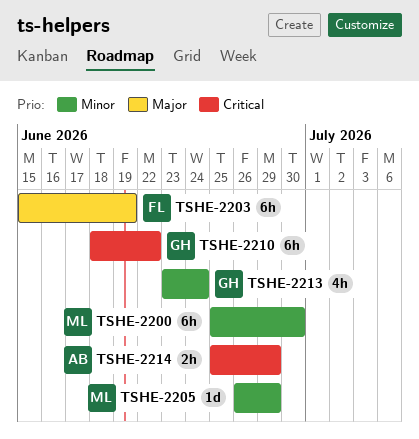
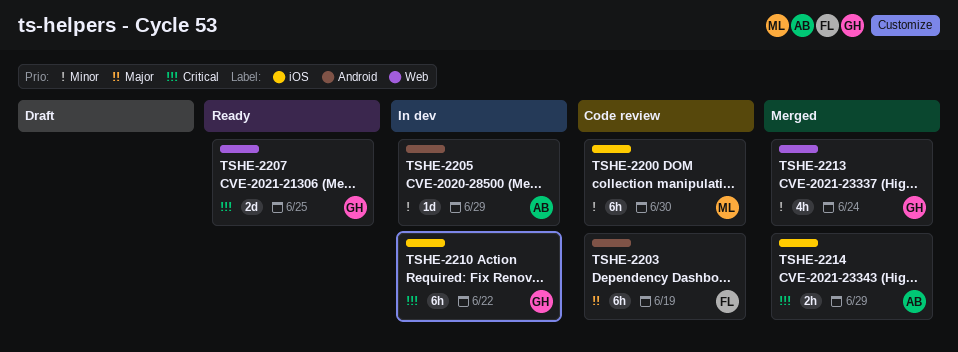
TSHE-2205, owner: ML -> AB
TSHE-2207: none -> present

